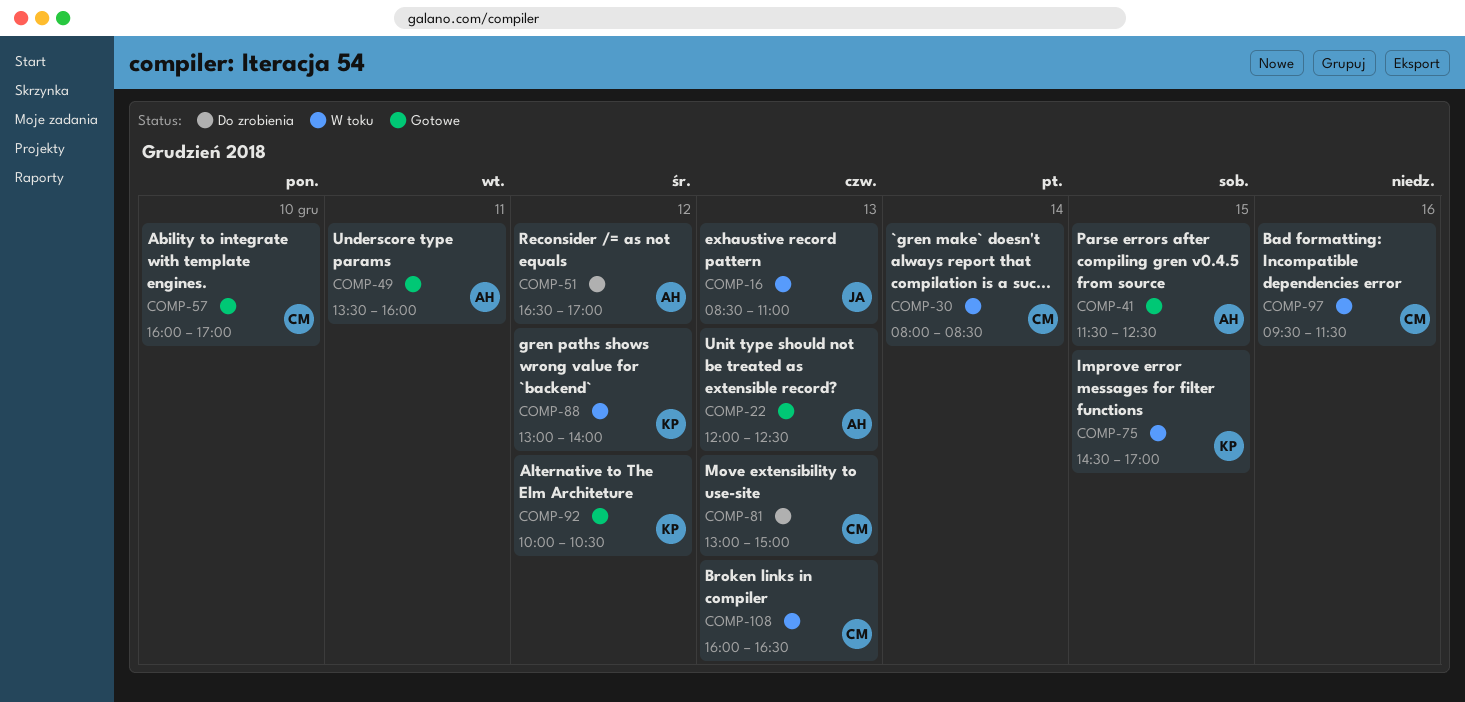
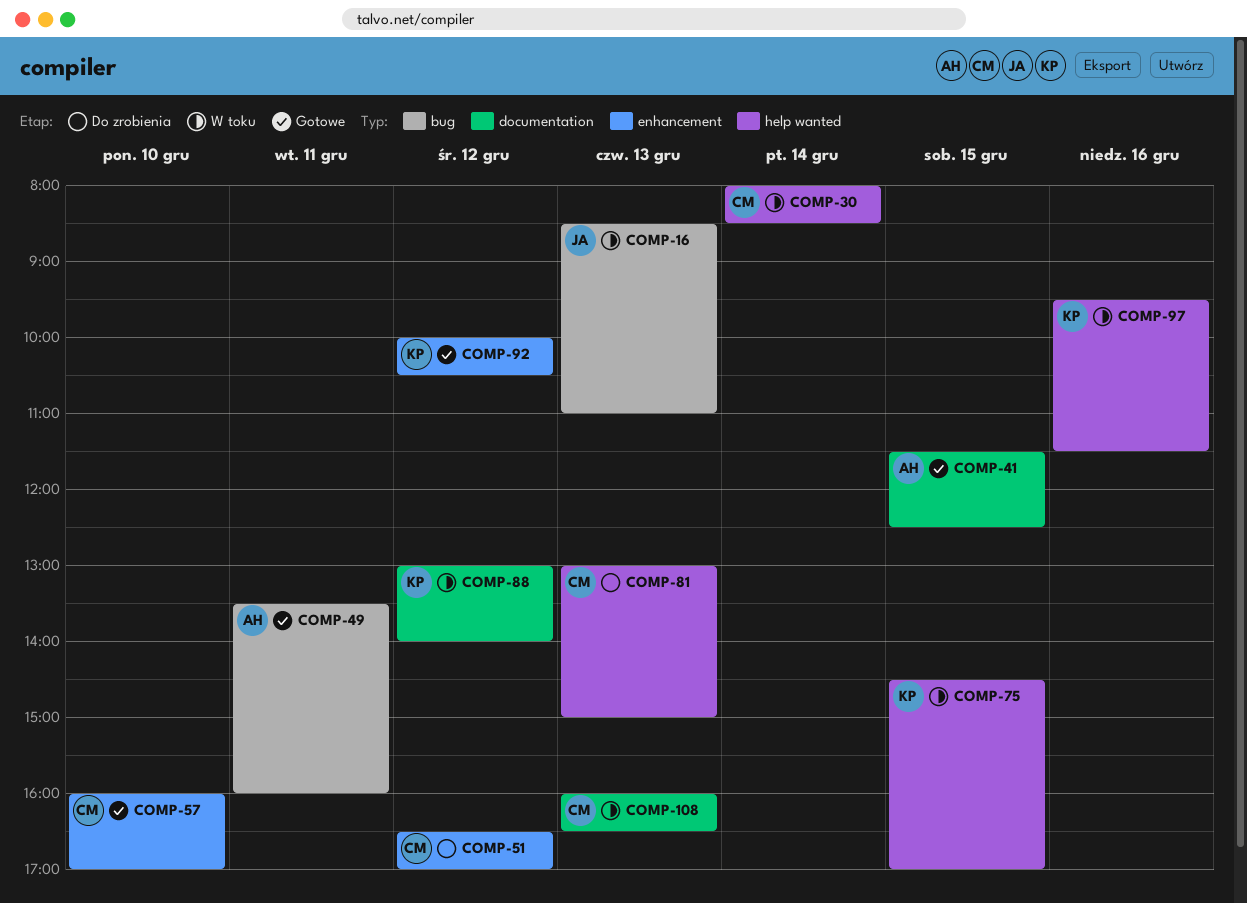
COMP-22: present -> none
COMP-51, owner: AH -> CM
COMP-97, owner: CM -> KP

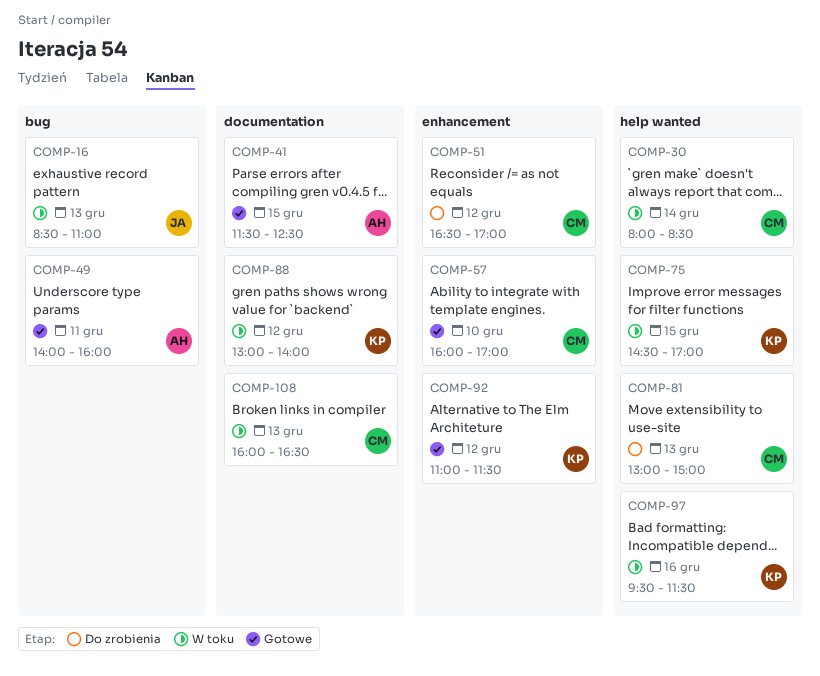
COMP-49, begins: 13:30 -> 14:00
COMP-92, begins: 10:00 -> 11:00
COMP-92, ends: 10:30 -> 11:30

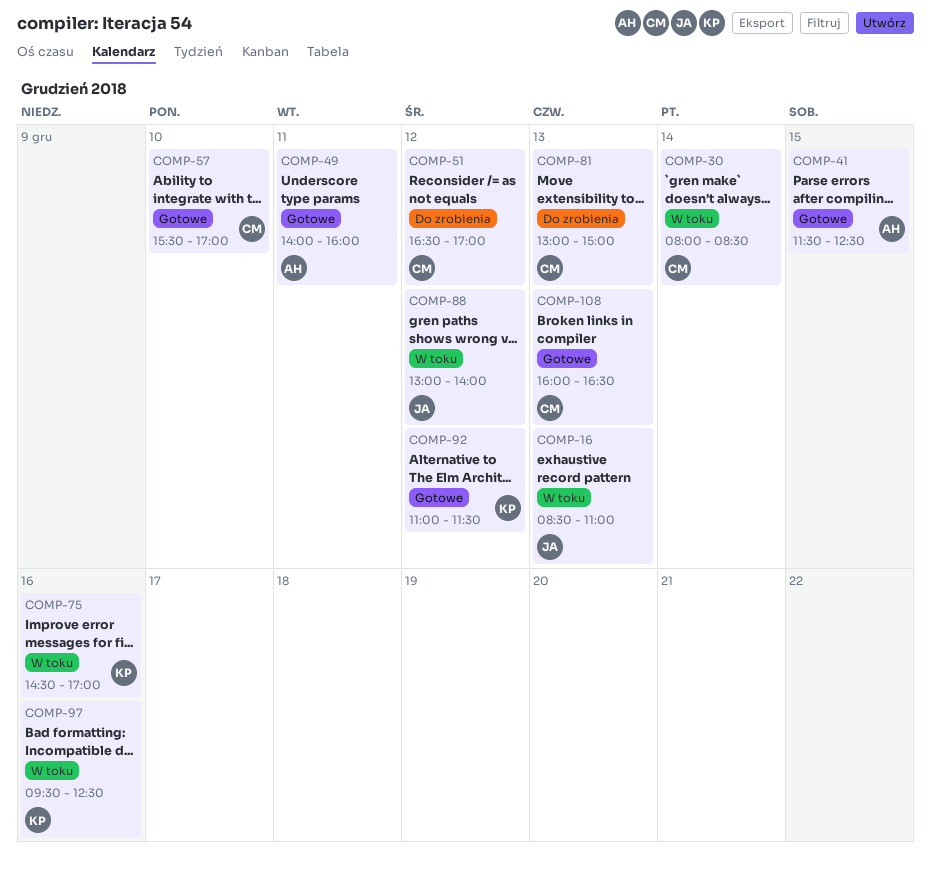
COMP-57, begins: 16:00 -> 15:30
COMP-75, day: Dec 15 -> Dec 16
COMP-88, owner: KP -> JA
COMP-97, ends: 11:30 -> 12:30
COMP-108, status: W toku -> Gotowe

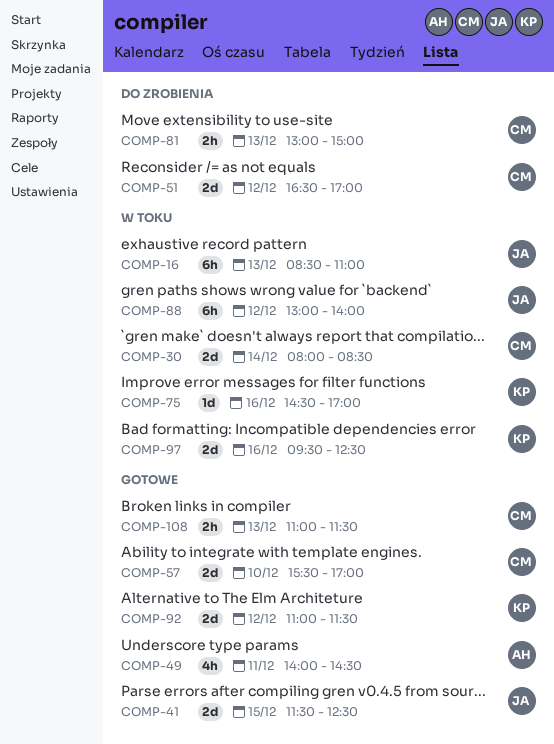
COMP-41, owner: AH -> JA
COMP-49, ends: 16:00 -> 14:30
COMP-108, begins: 16:00 -> 11:00
COMP-108, ends: 16:30 -> 11:30

